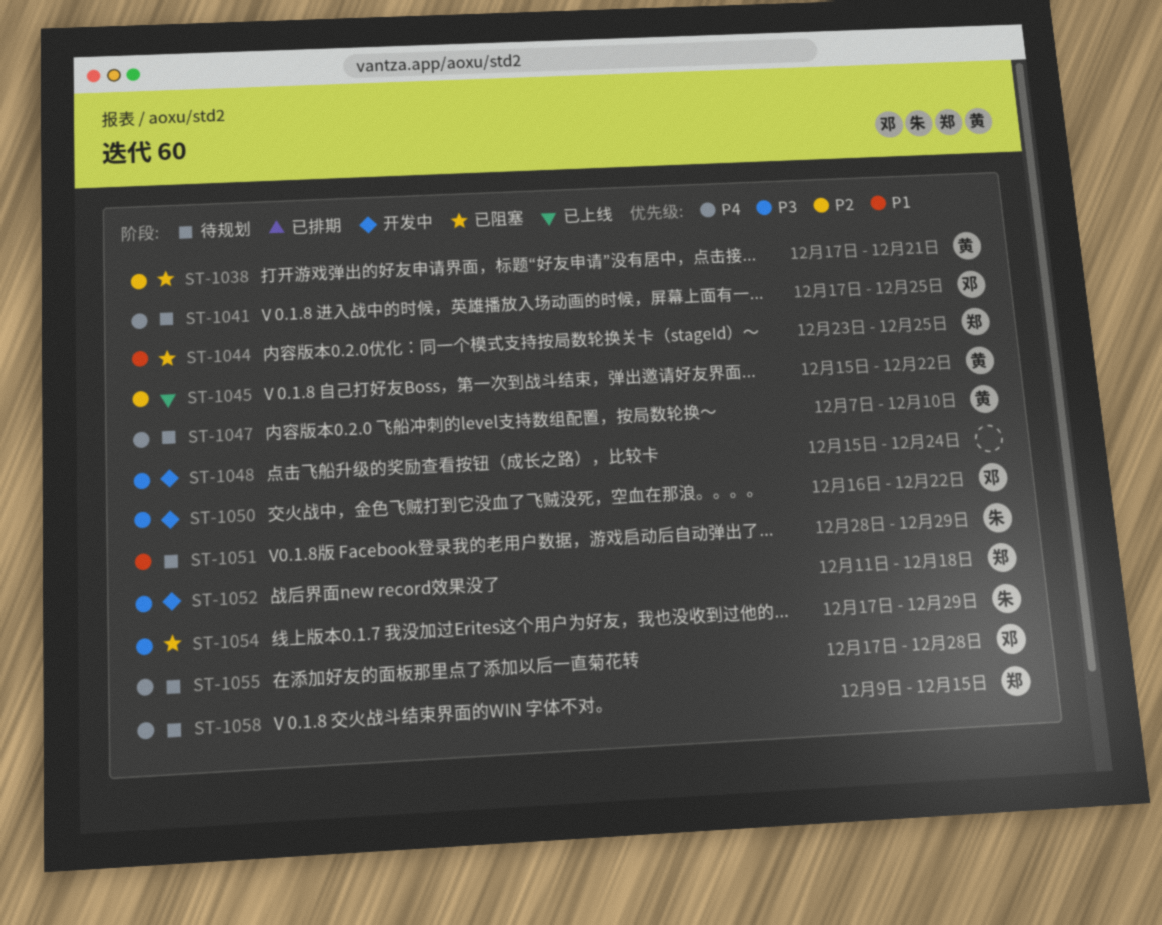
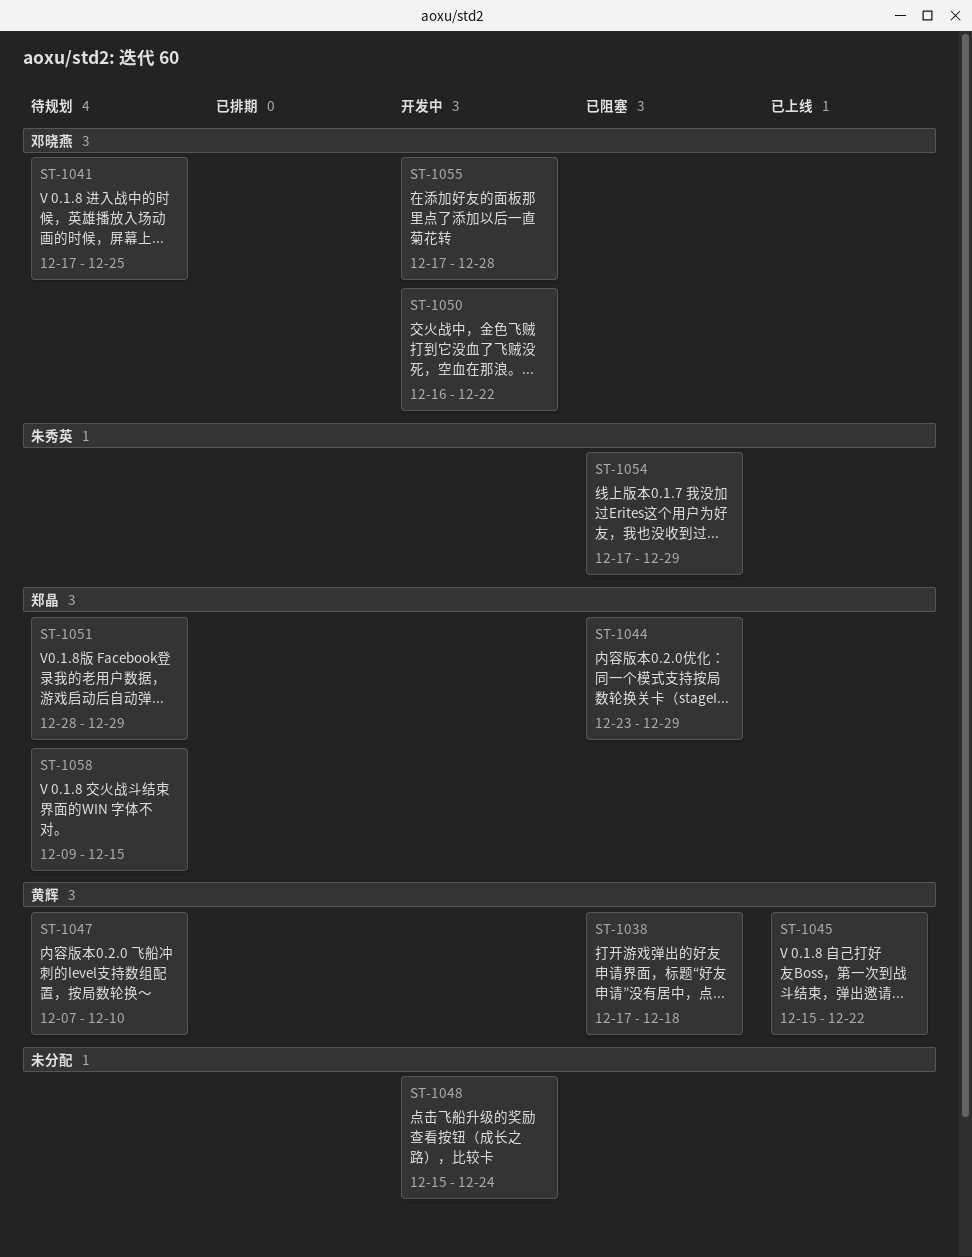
ST-1038, due: Dec 21 -> Dec 18
ST-1044, due: Dec 25 -> Dec 29
ST-1051, owner: 朱秀英 -> 郑晶
ST-1052: present -> none
ST-1055, status: 待规划 -> 开发中

